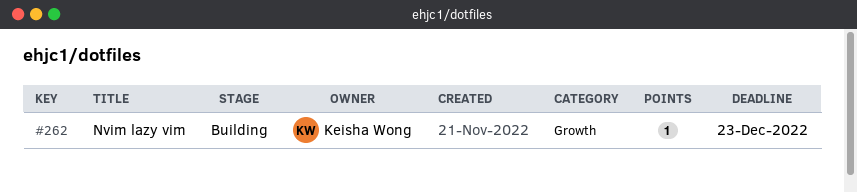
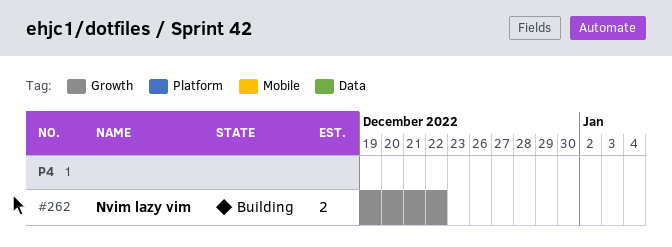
#262, estimate: 1 -> 2
#262, due: Dec 23 -> Dec 22

